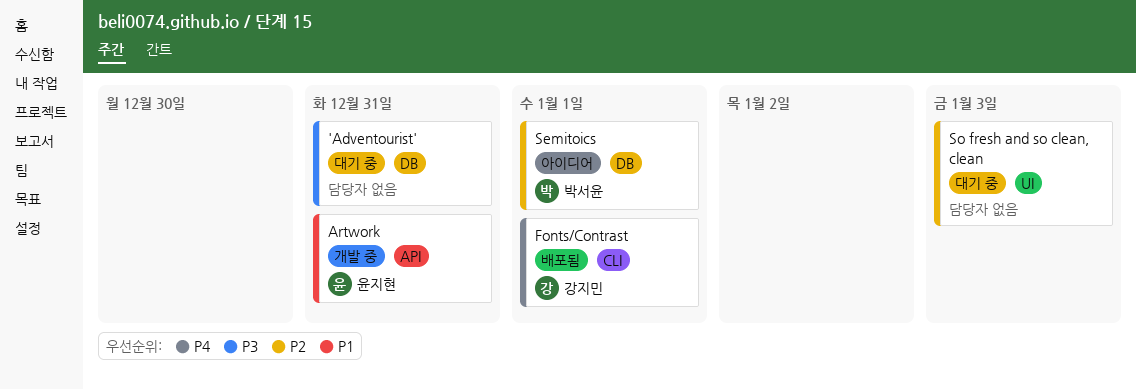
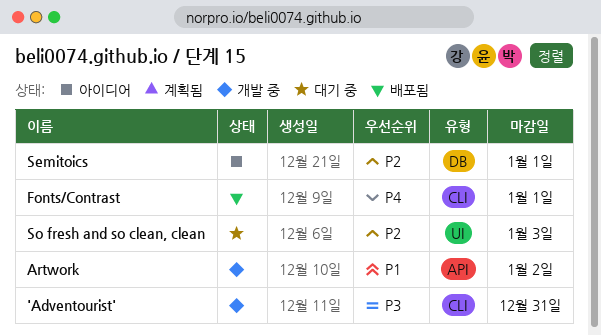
'Adventourist', status: 대기 중 -> 개발 중
'Adventourist', label: DB -> CLI
Artwork, due: Dec 31 -> Jan 2

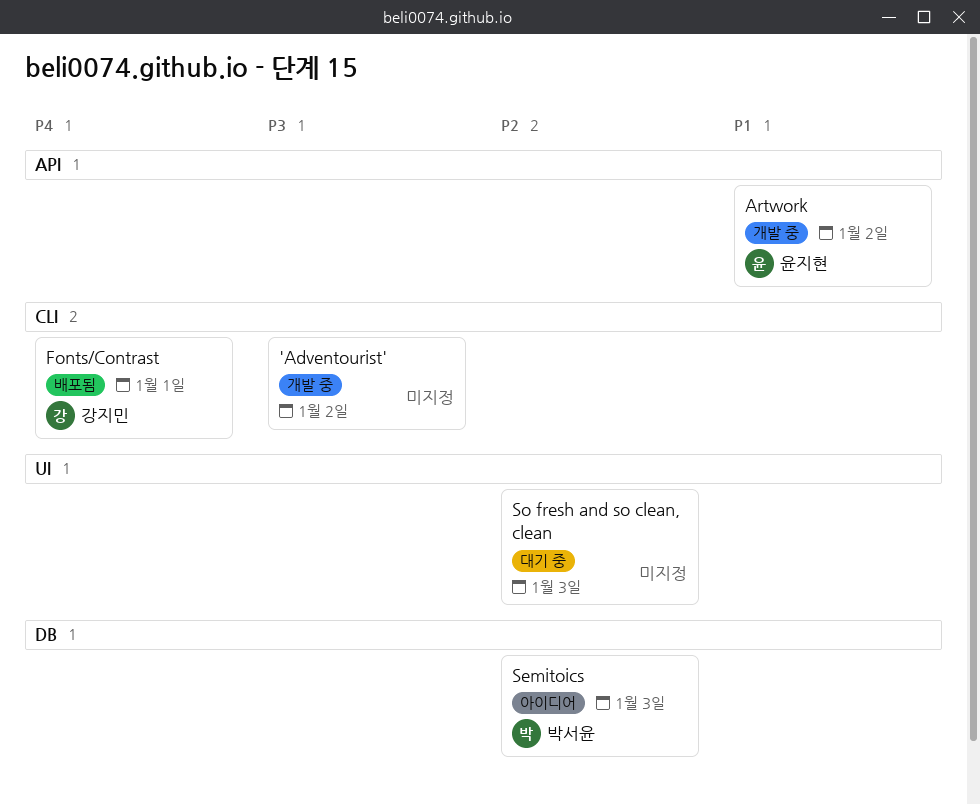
'Adventourist', due: Dec 31 -> Jan 2
Semitoics, due: Jan 1 -> Jan 3

